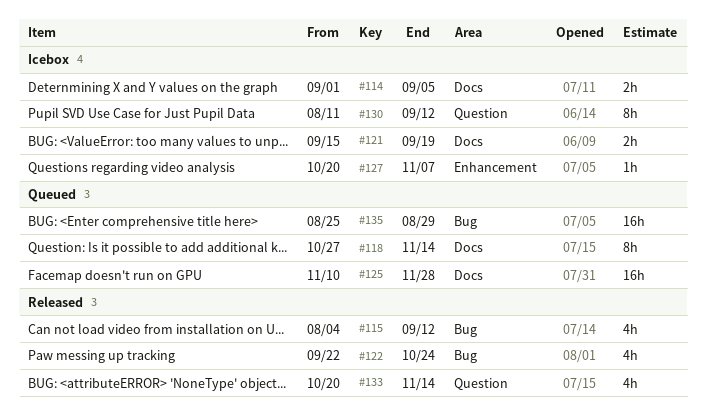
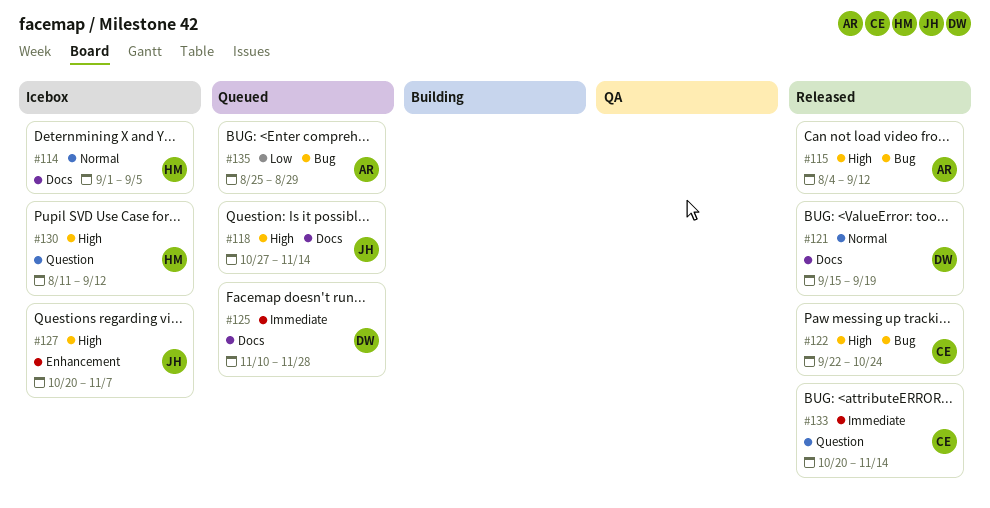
#121, status: Icebox -> Released

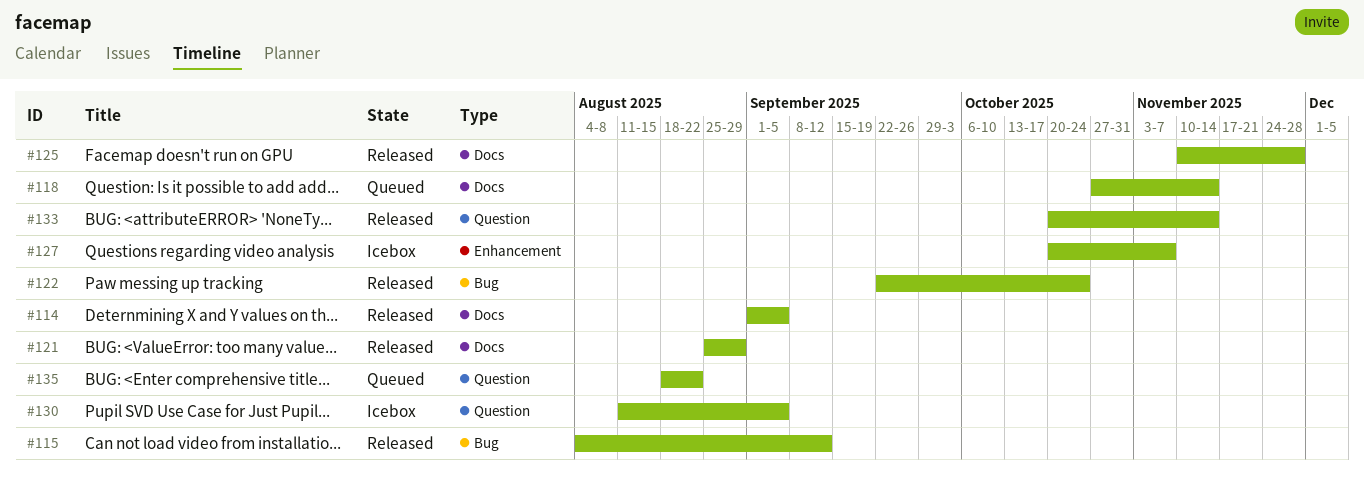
#114, status: Icebox -> Released
#121, start: Sep 15 -> Aug 25
#121, due: Sep 19 -> Aug 29
#125, status: Queued -> Released
#130, due: Sep 12 -> Sep 5
#135, label: Bug -> Question
#135, start: Aug 25 -> Aug 18
#135, due: Aug 29 -> Aug 22

